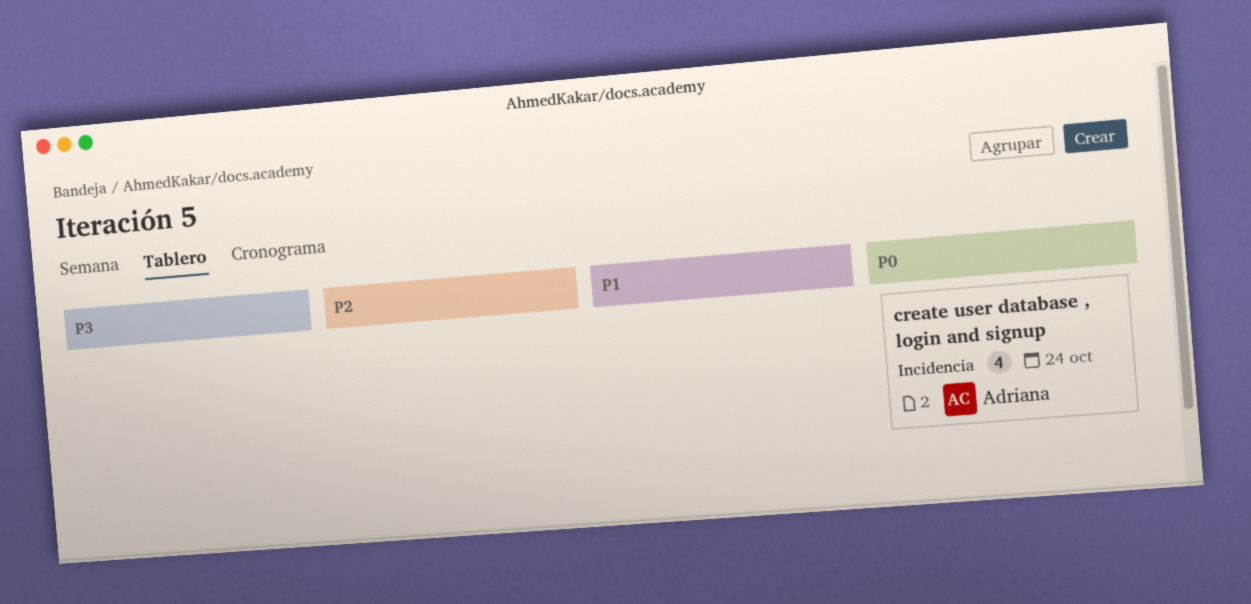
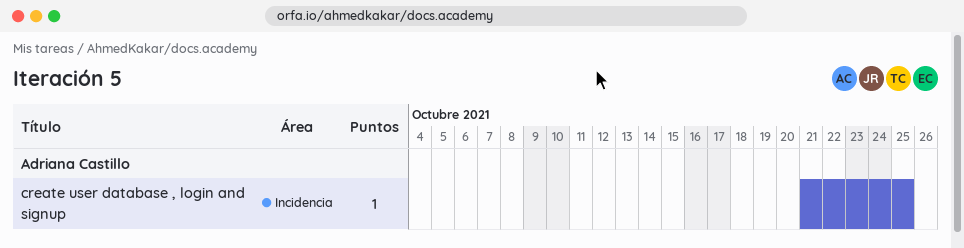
create user database , login and signup, estimate: 4 -> 1
create user database , login and signup, due: Oct 24 -> Oct 25

